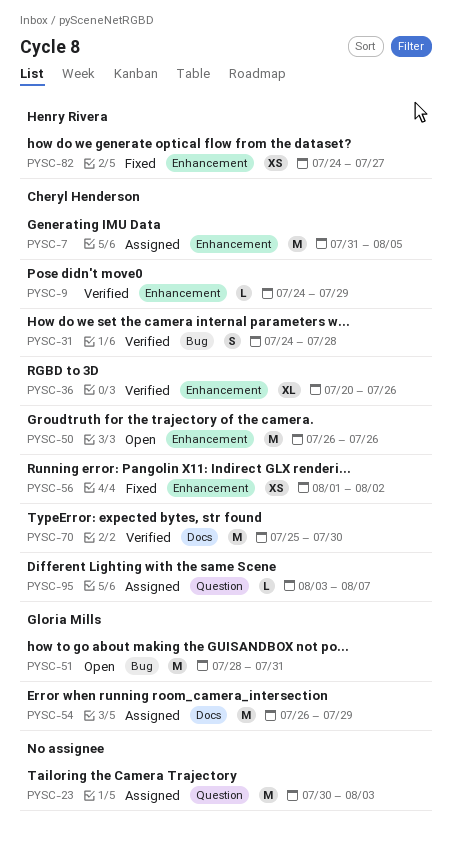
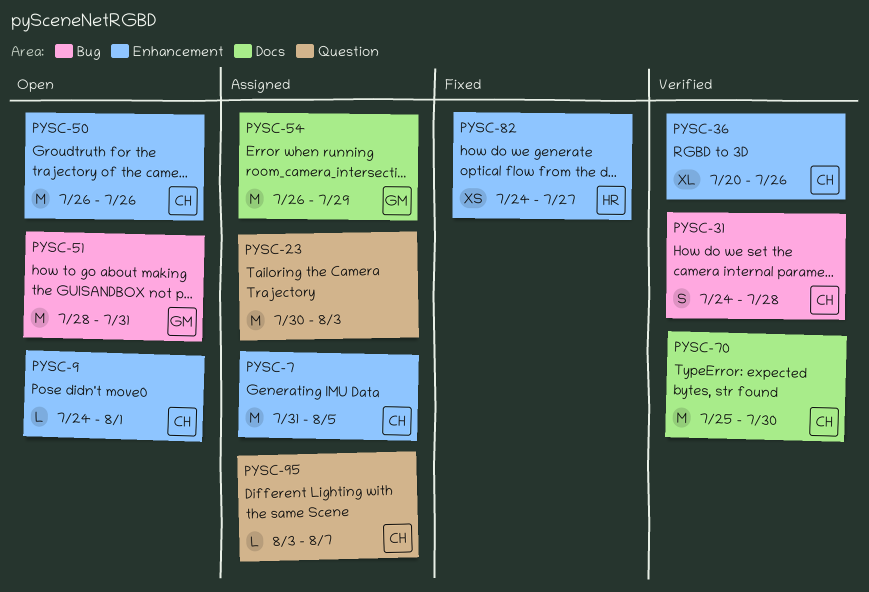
PYSC-9, status: Verified -> Open
PYSC-9, due: Jul 29 -> Aug 1
PYSC-56: present -> none

